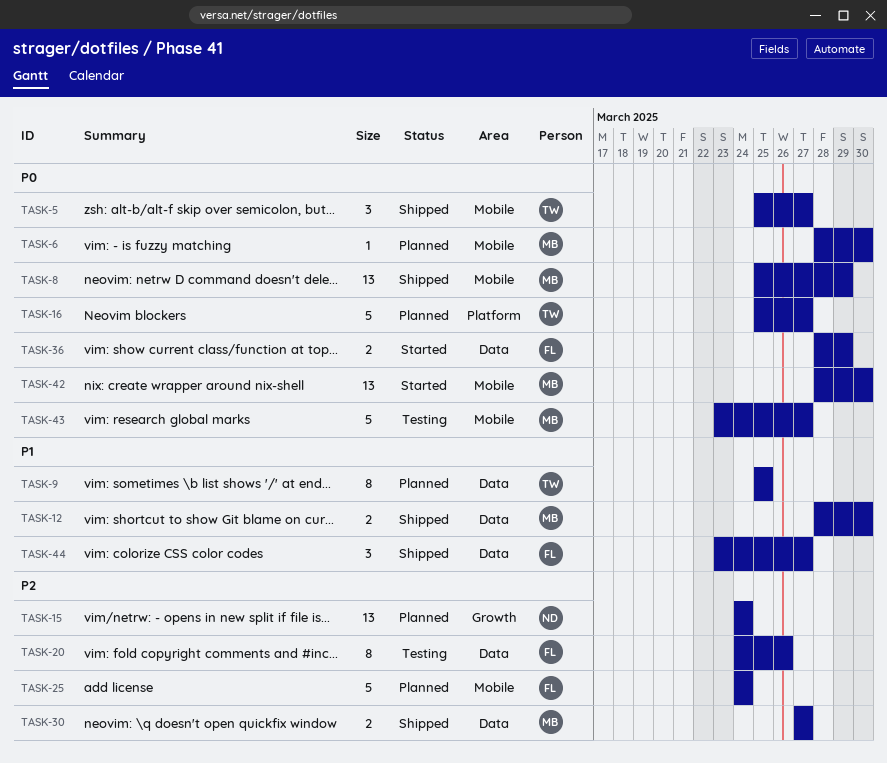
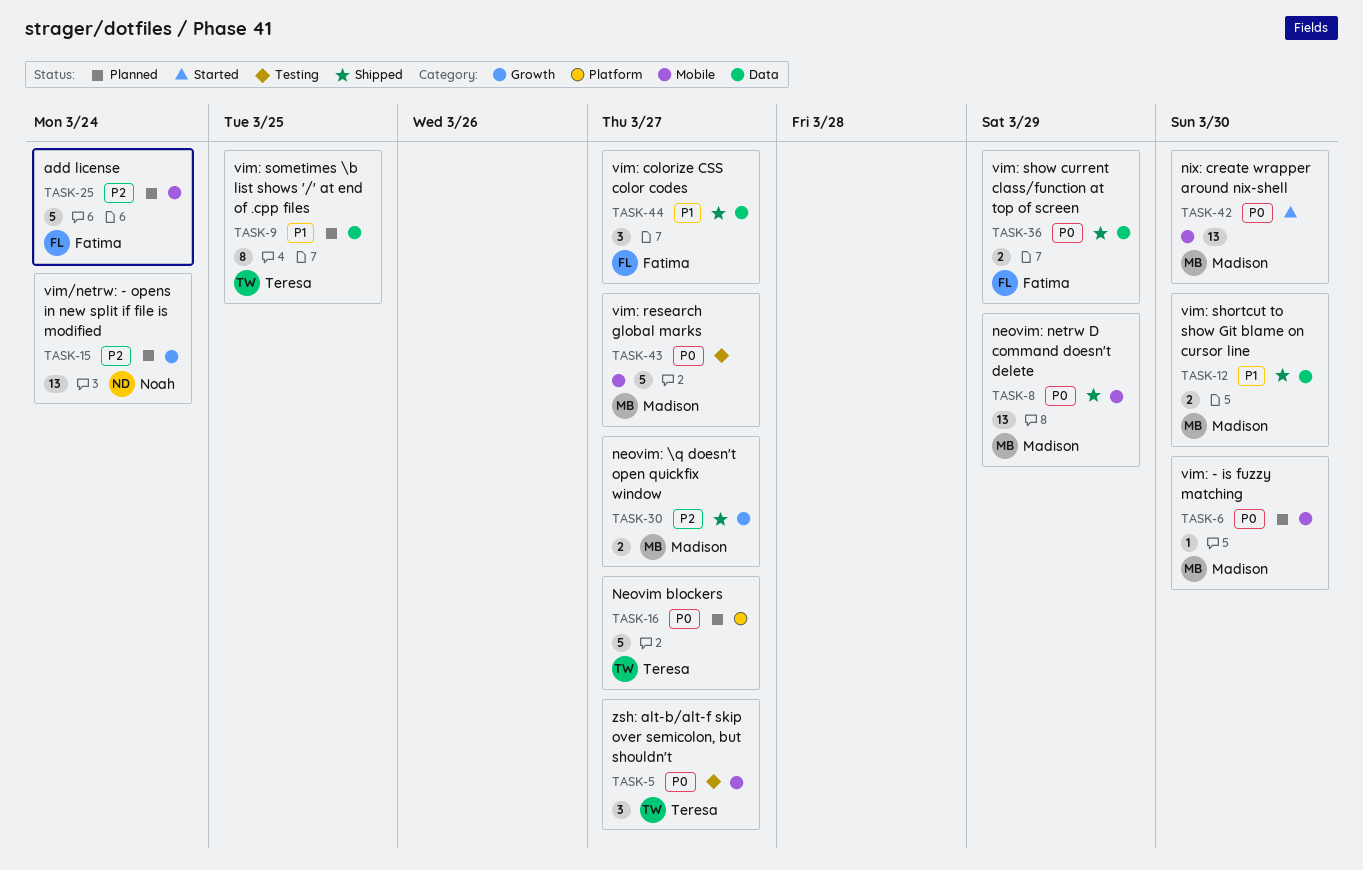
TASK-5, status: Shipped -> Testing
TASK-20: present -> none
TASK-30, label: Data -> Growth
TASK-36, status: Started -> Shipped

